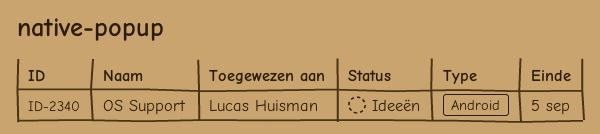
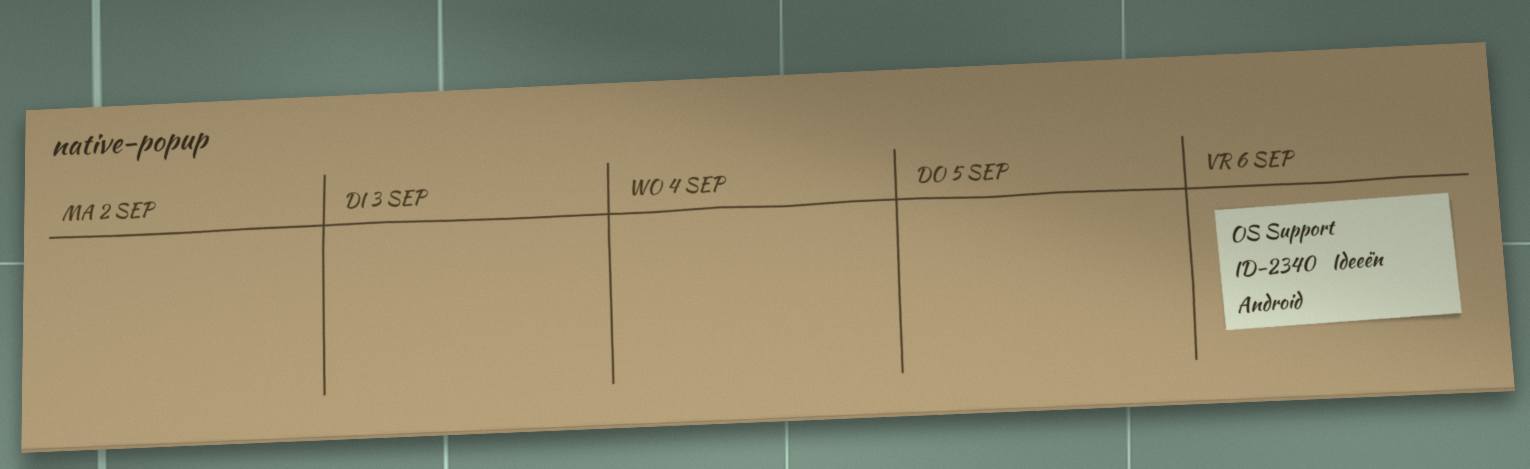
ID-2340, due: Sep 5 -> Sep 6

